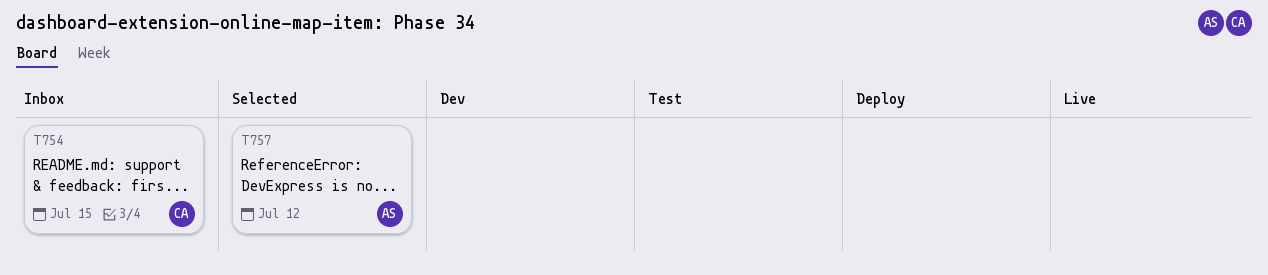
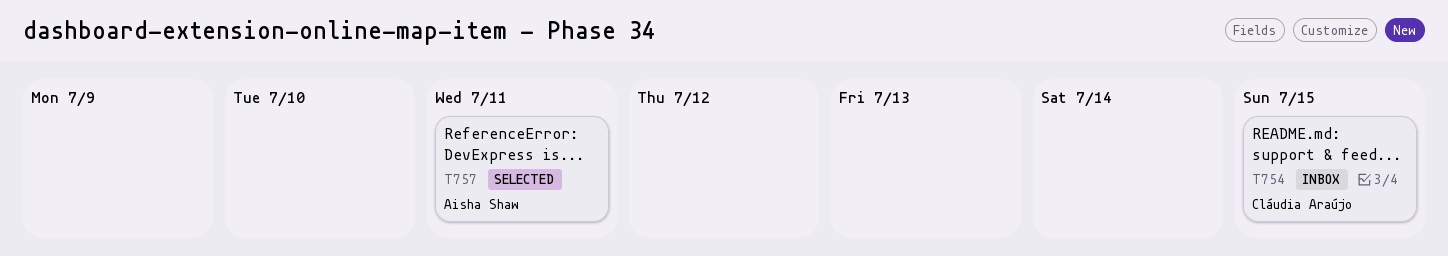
T757, due: Jul 12 -> Jul 11

